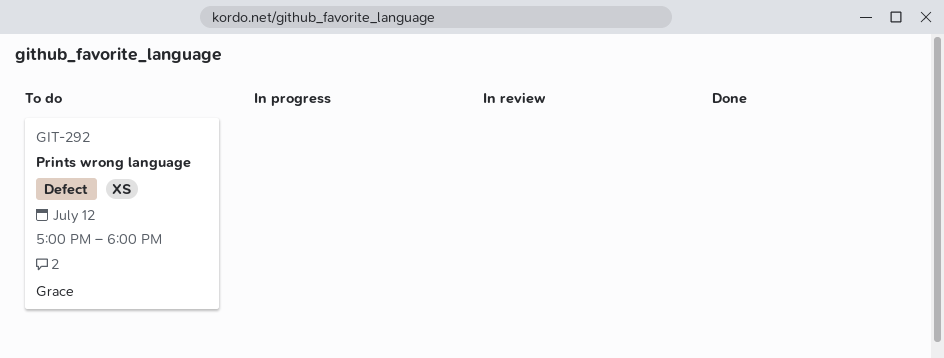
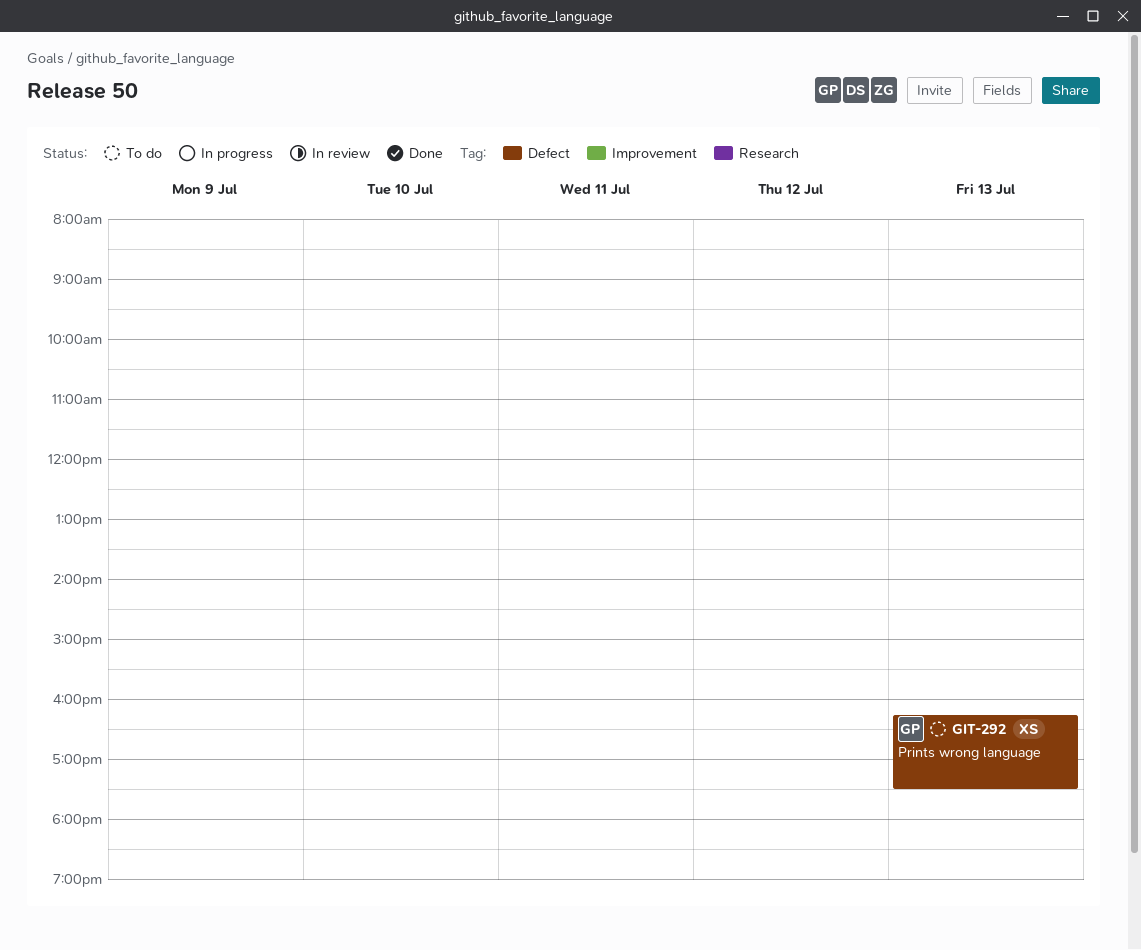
GIT-292, day: Jul 12 -> Jul 13
GIT-292, begins: 17:00 -> 16:15
GIT-292, ends: 18:00 -> 17:30

